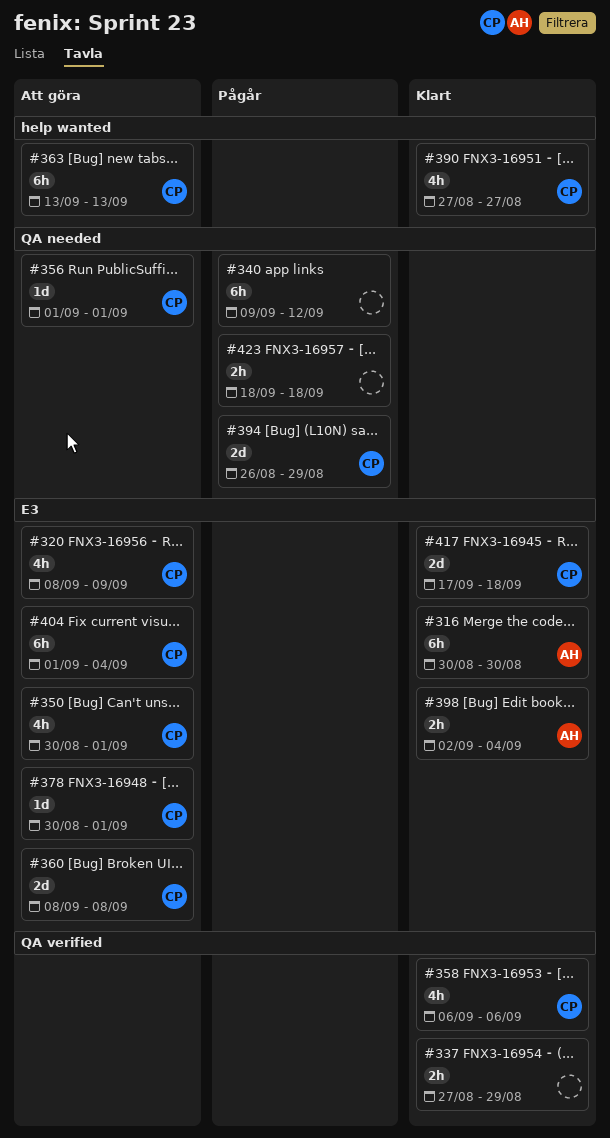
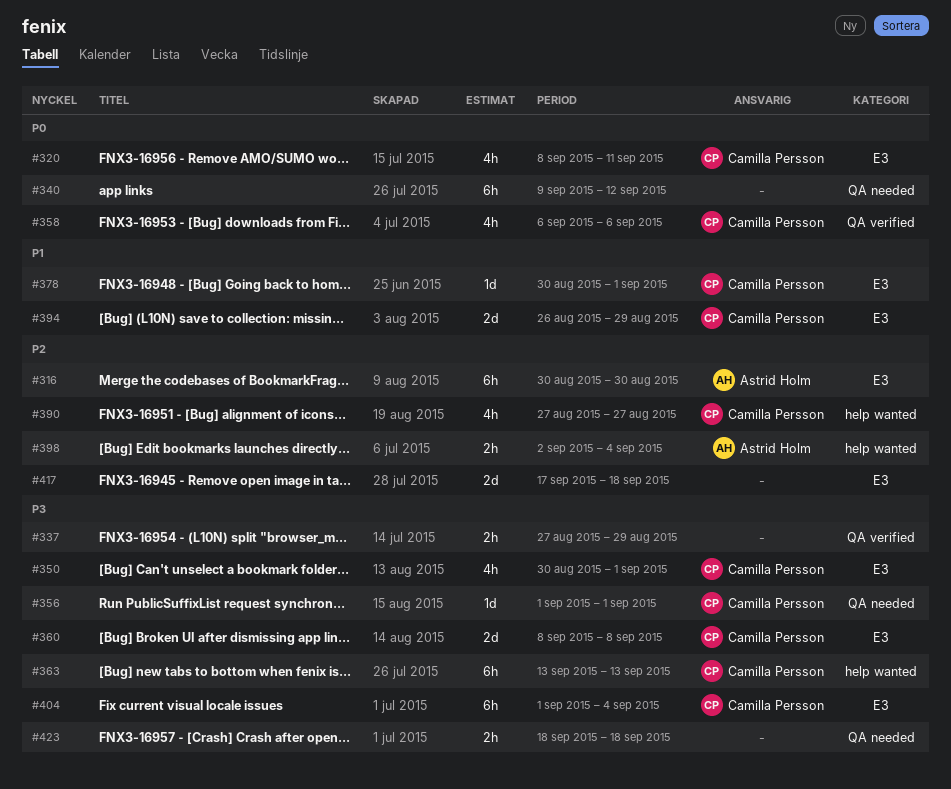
#320, due: Sep 9 -> Sep 11
#394, label: QA needed -> E3
#398, label: E3 -> help wanted
#417, owner: Camilla Persson -> none

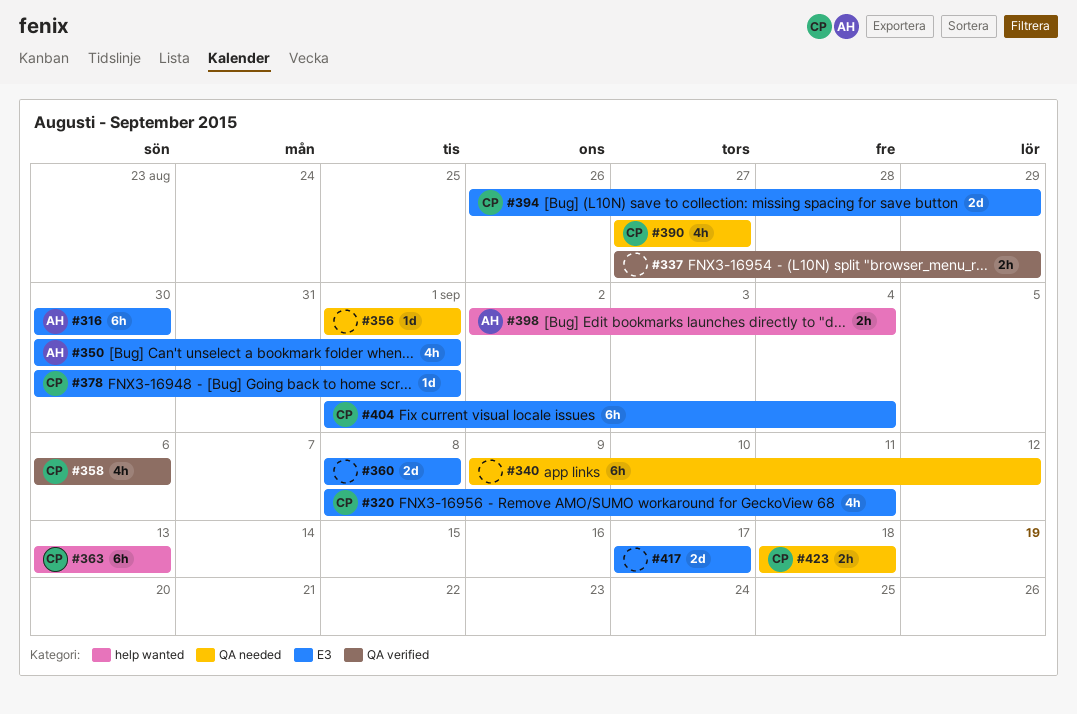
#350, owner: Camilla Persson -> Astrid Holm
#356, owner: Camilla Persson -> none
#360, owner: Camilla Persson -> none
#390, label: help wanted -> QA needed
#417, due: Sep 18 -> Sep 17
#423, owner: none -> Camilla Persson

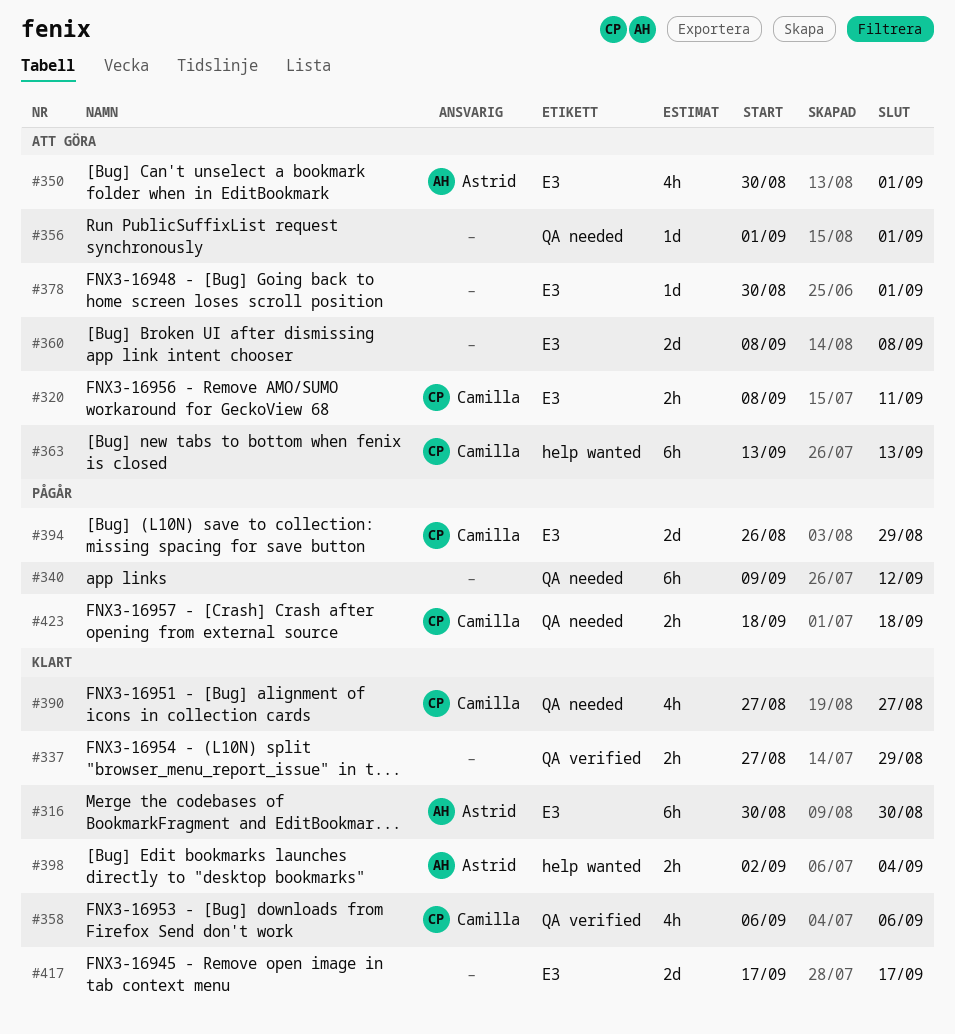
#320, estimate: 4h -> 2h
#378, owner: Camilla -> none
#404: present -> none

